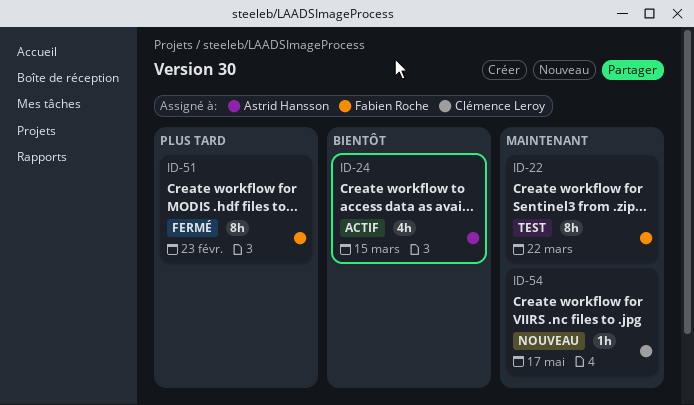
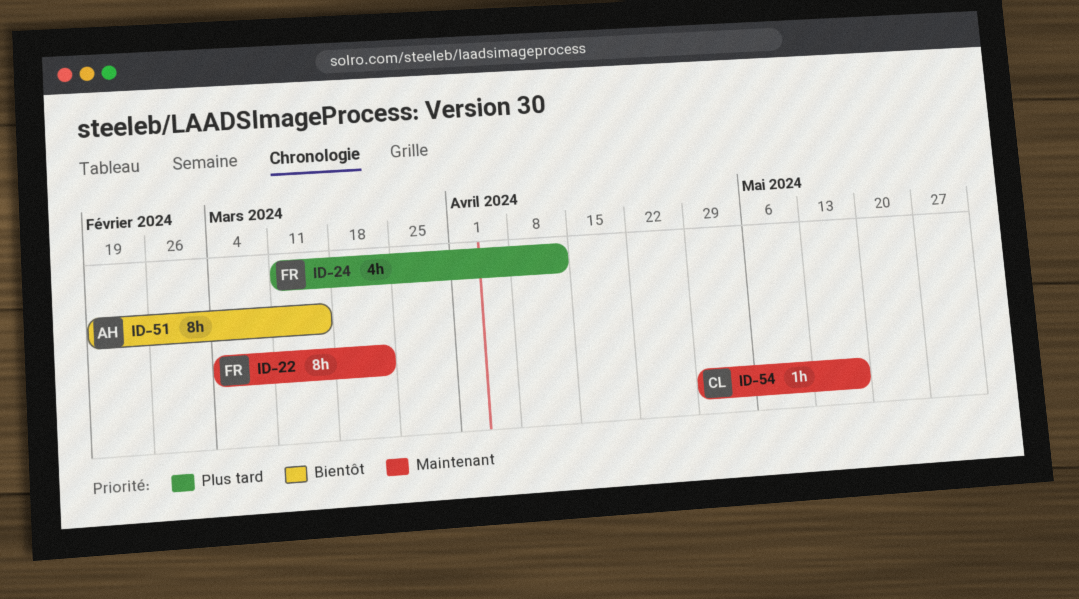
ID-24, owner: Astrid Hansson -> Fabien Roche
ID-24, priority: Bientôt -> Plus tard
ID-24, due: Mar 15 -> Apr 12
ID-51, owner: Fabien Roche -> Astrid Hansson
ID-51, priority: Plus tard -> Bientôt
ID-51, due: Feb 23 -> Mar 15

